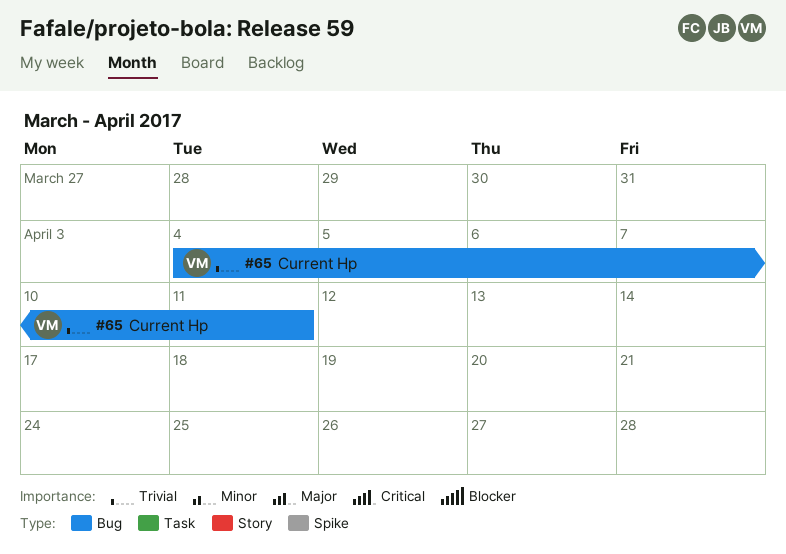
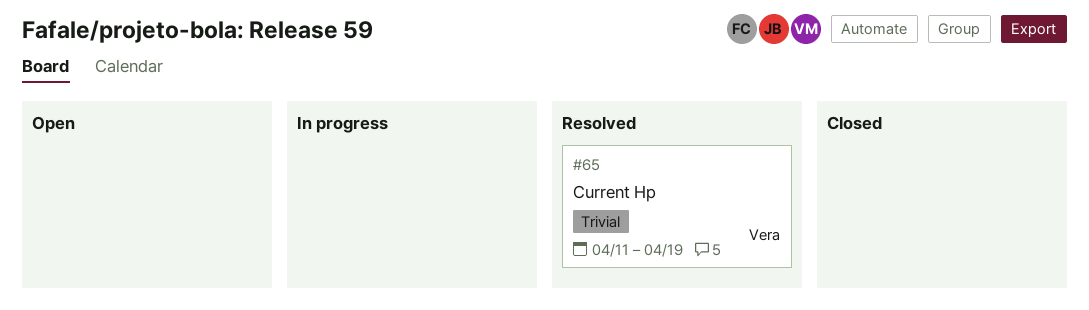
#65, start: Apr 4 -> Apr 11
#65, due: Apr 11 -> Apr 19

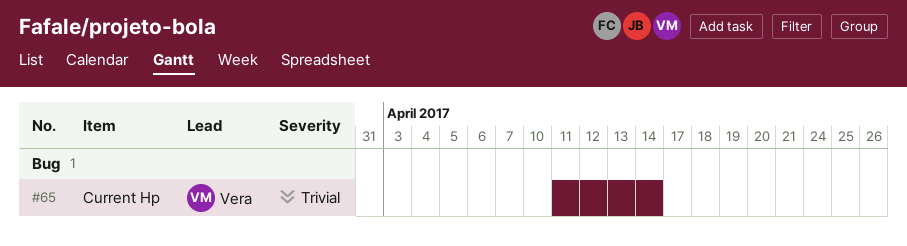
#65, due: Apr 19 -> Apr 14

